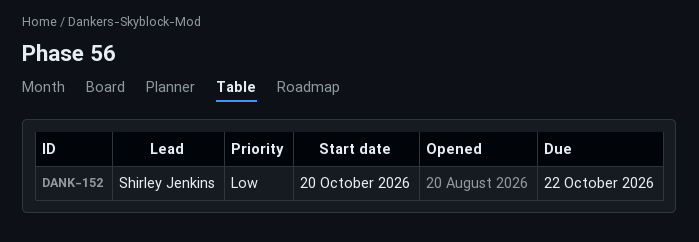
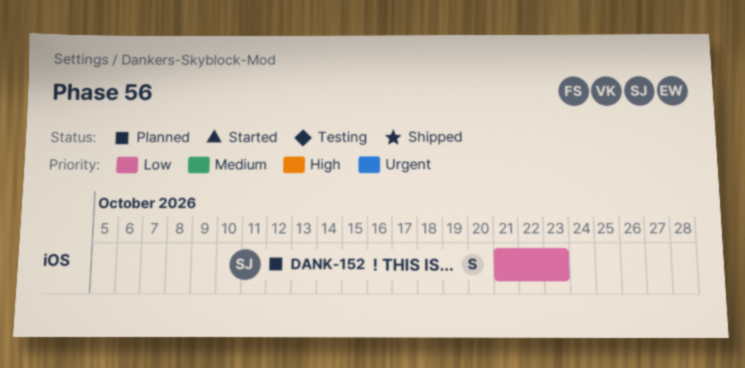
DANK-152, start: Oct 20 -> Oct 21
DANK-152, due: Oct 22 -> Oct 23

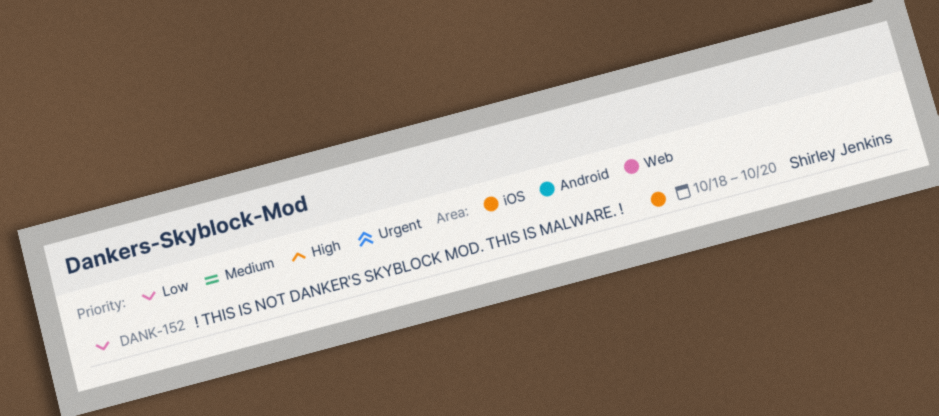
DANK-152, start: Oct 21 -> Oct 18
DANK-152, due: Oct 23 -> Oct 20

